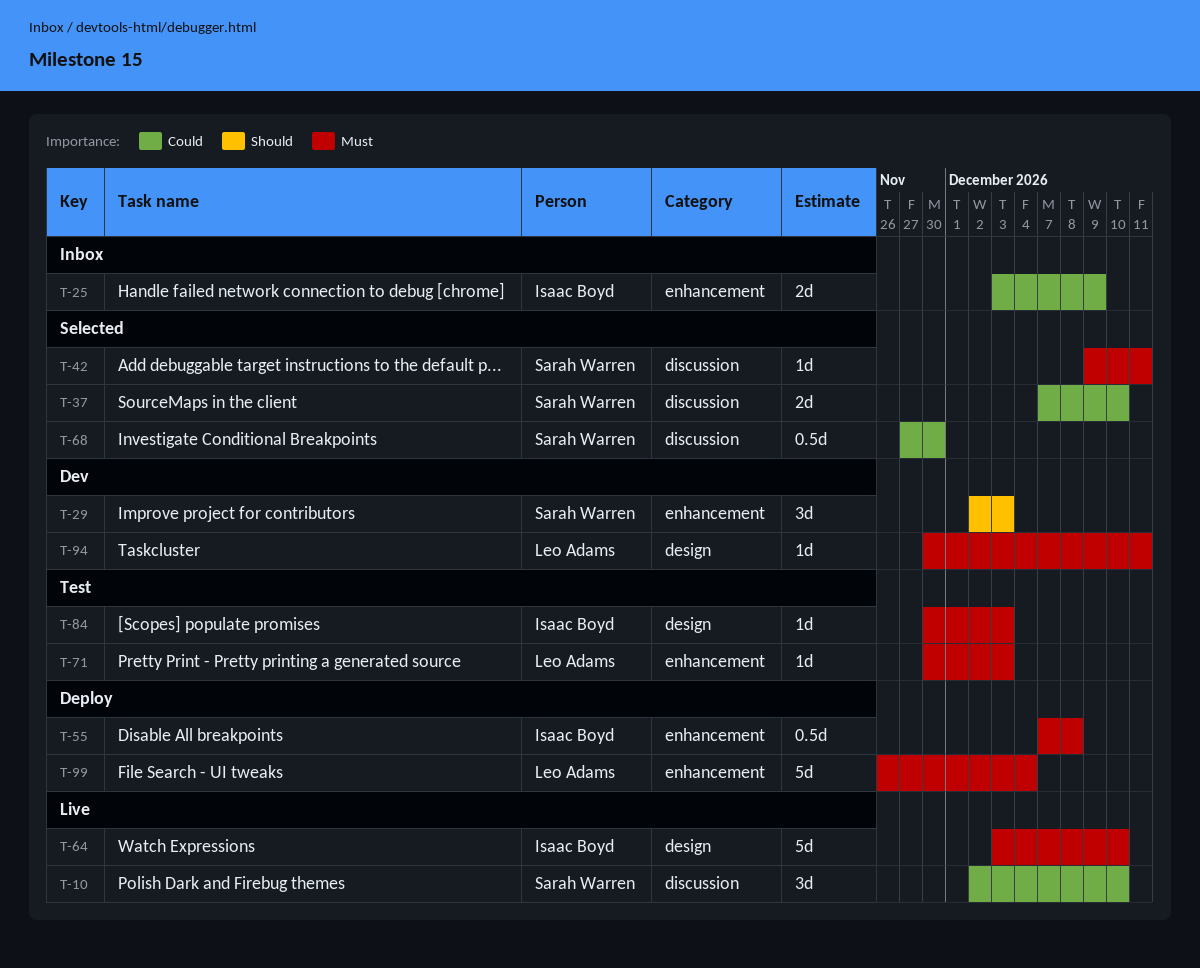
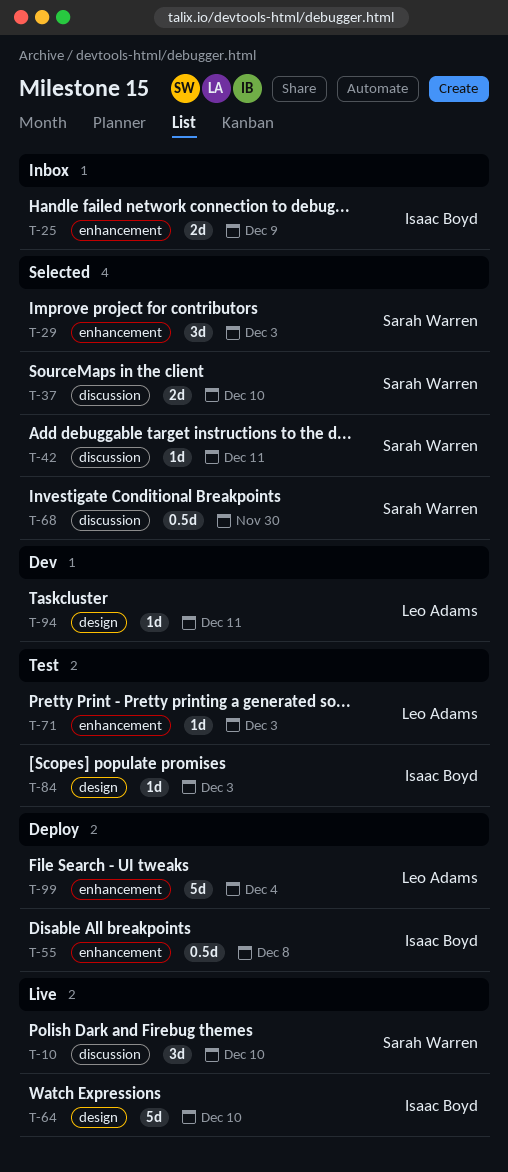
T-29, status: Dev -> Selected

